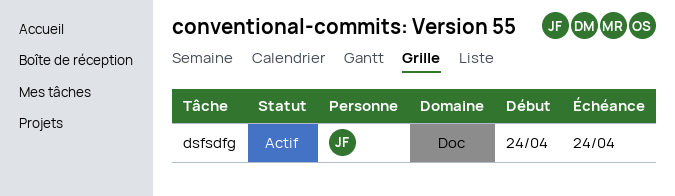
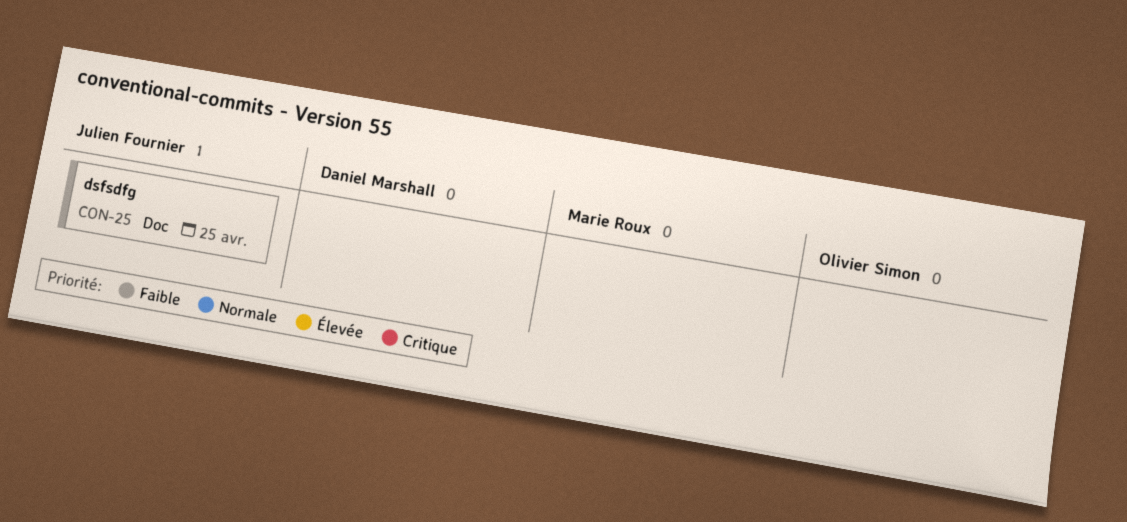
dsfsdfg, due: Apr 24 -> Apr 25

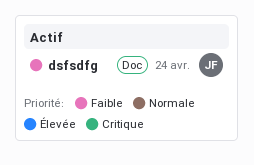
dsfsdfg, due: Apr 25 -> Apr 24

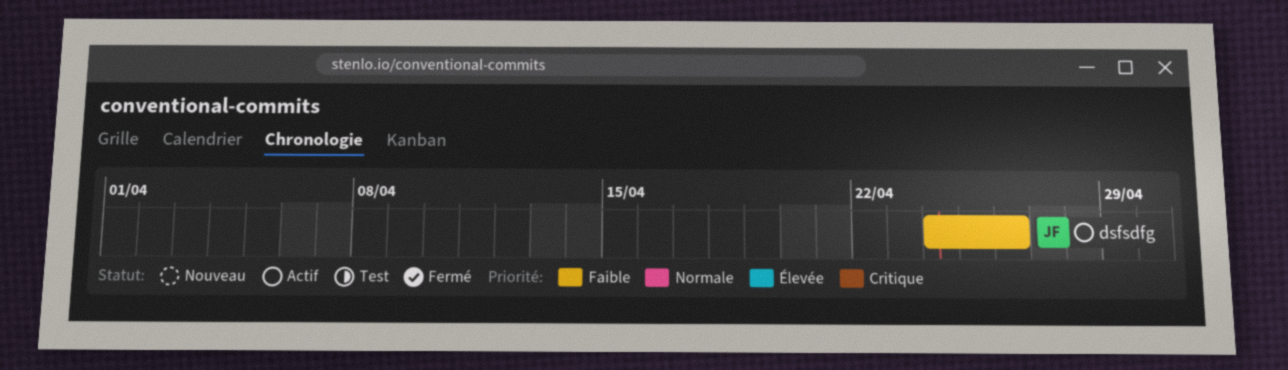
dsfsdfg, due: Apr 24 -> Apr 26

